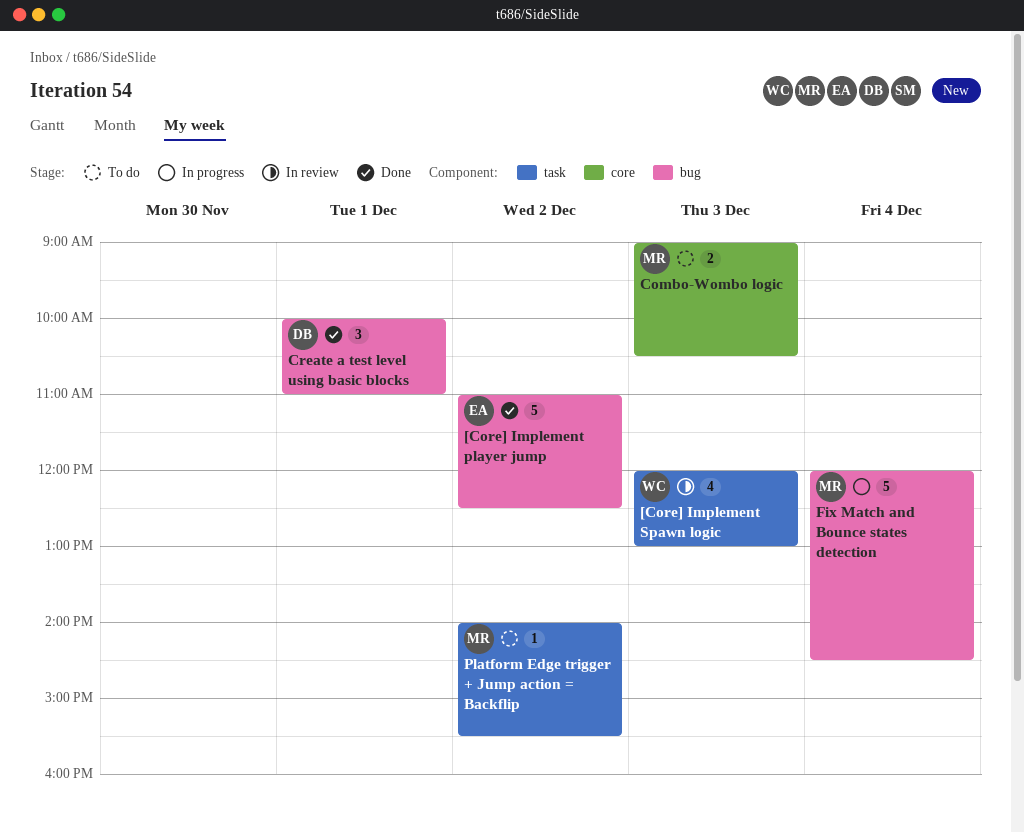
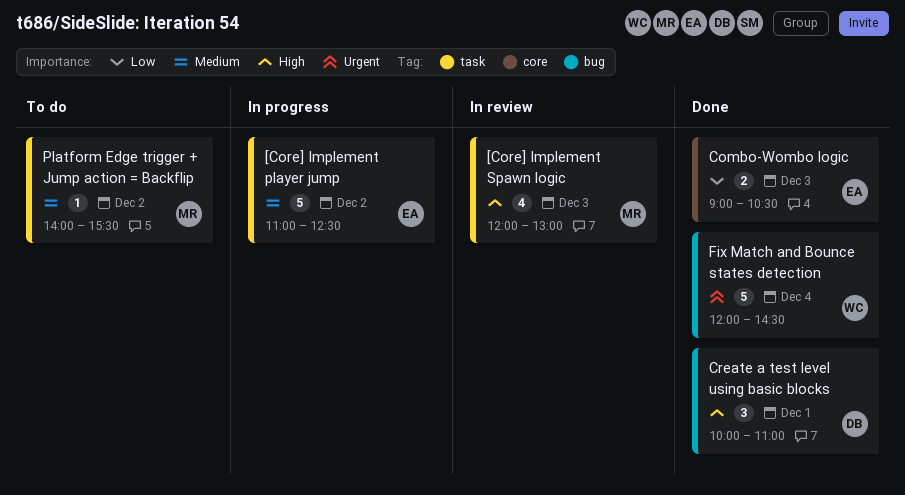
[Core] Implement player jump, status: Done -> In progress
[Core] Implement player jump, label: bug -> task
[Core] Implement Spawn logic, owner: WC -> MR
Combo-Wombo logic, status: To do -> Done
Combo-Wombo logic, owner: MR -> EA
Fix Match and Bounce states detection, status: In progress -> Done
Fix Match and Bounce states detection, owner: MR -> WC

